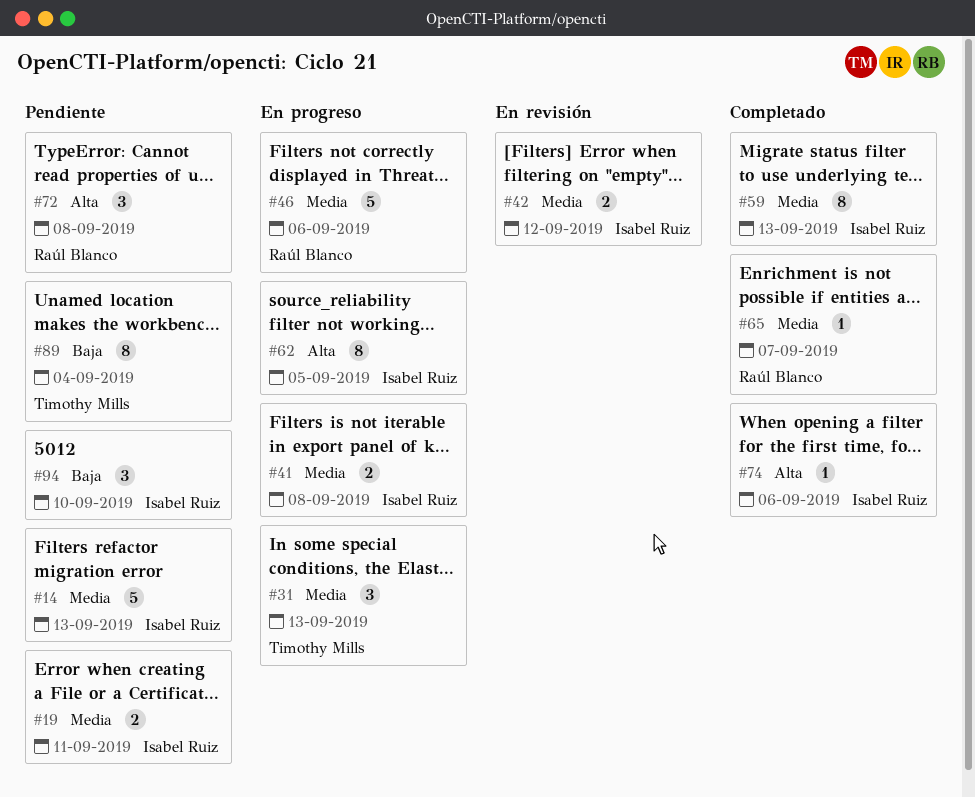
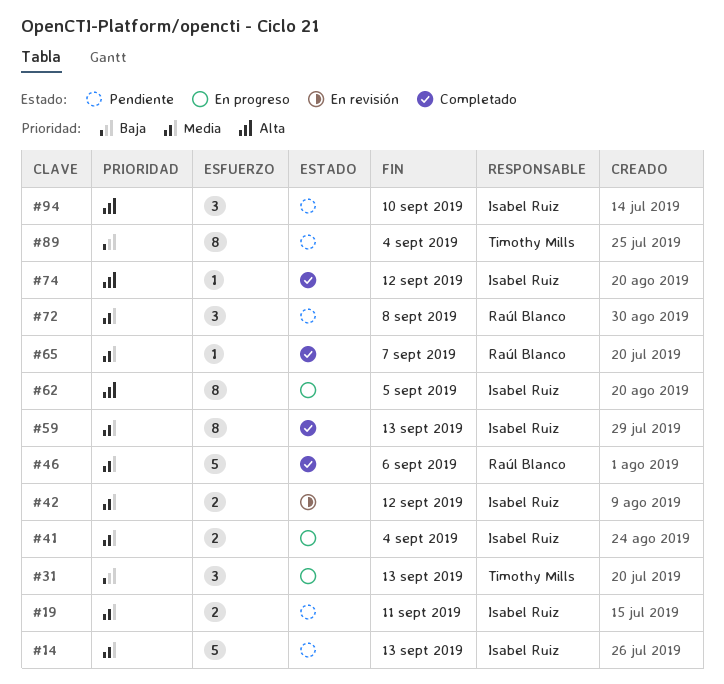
#31, priority: Media -> Baja
#41, due: Sep 8 -> Sep 4
#46, status: En progreso -> Completado
#72, priority: Alta -> Media
#74, due: Sep 6 -> Sep 12
#94, priority: Baja -> Alta

